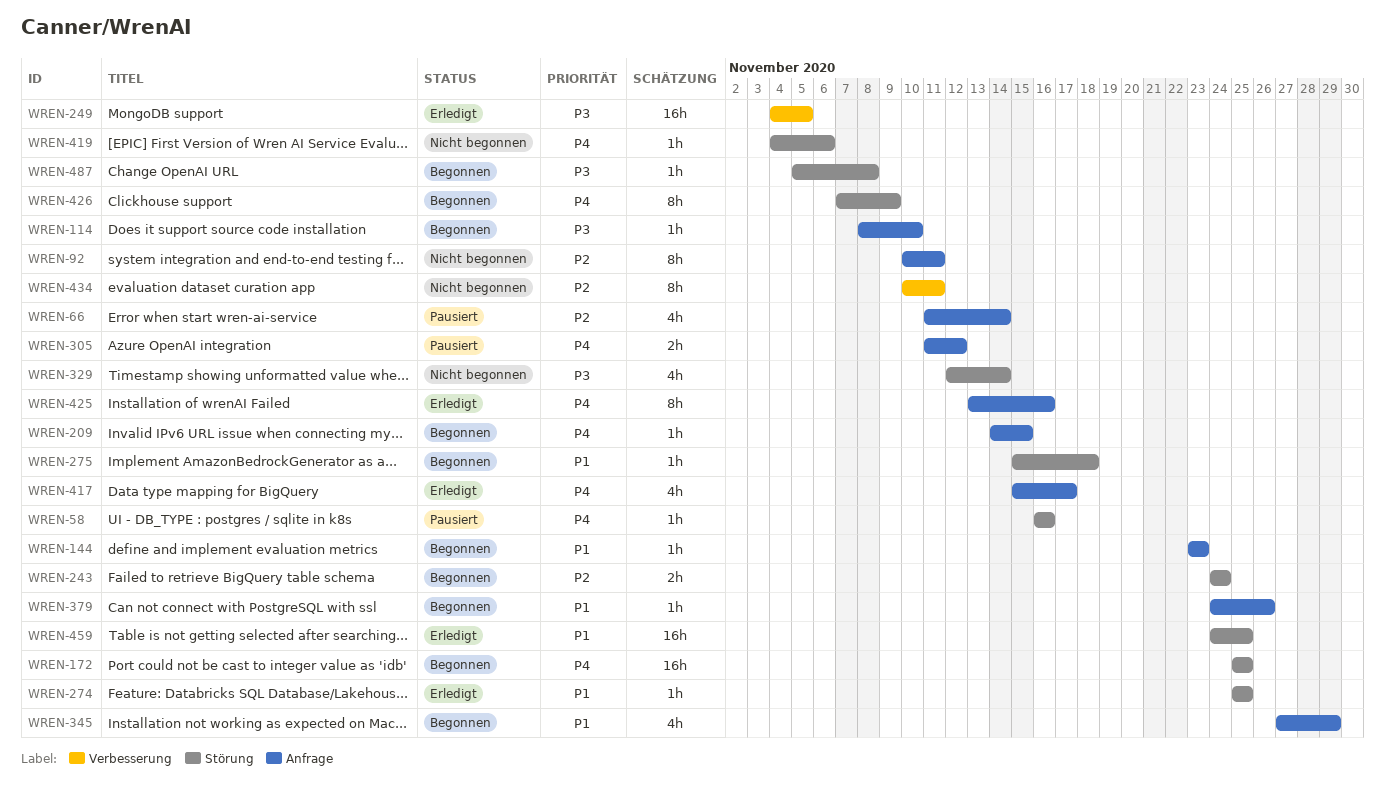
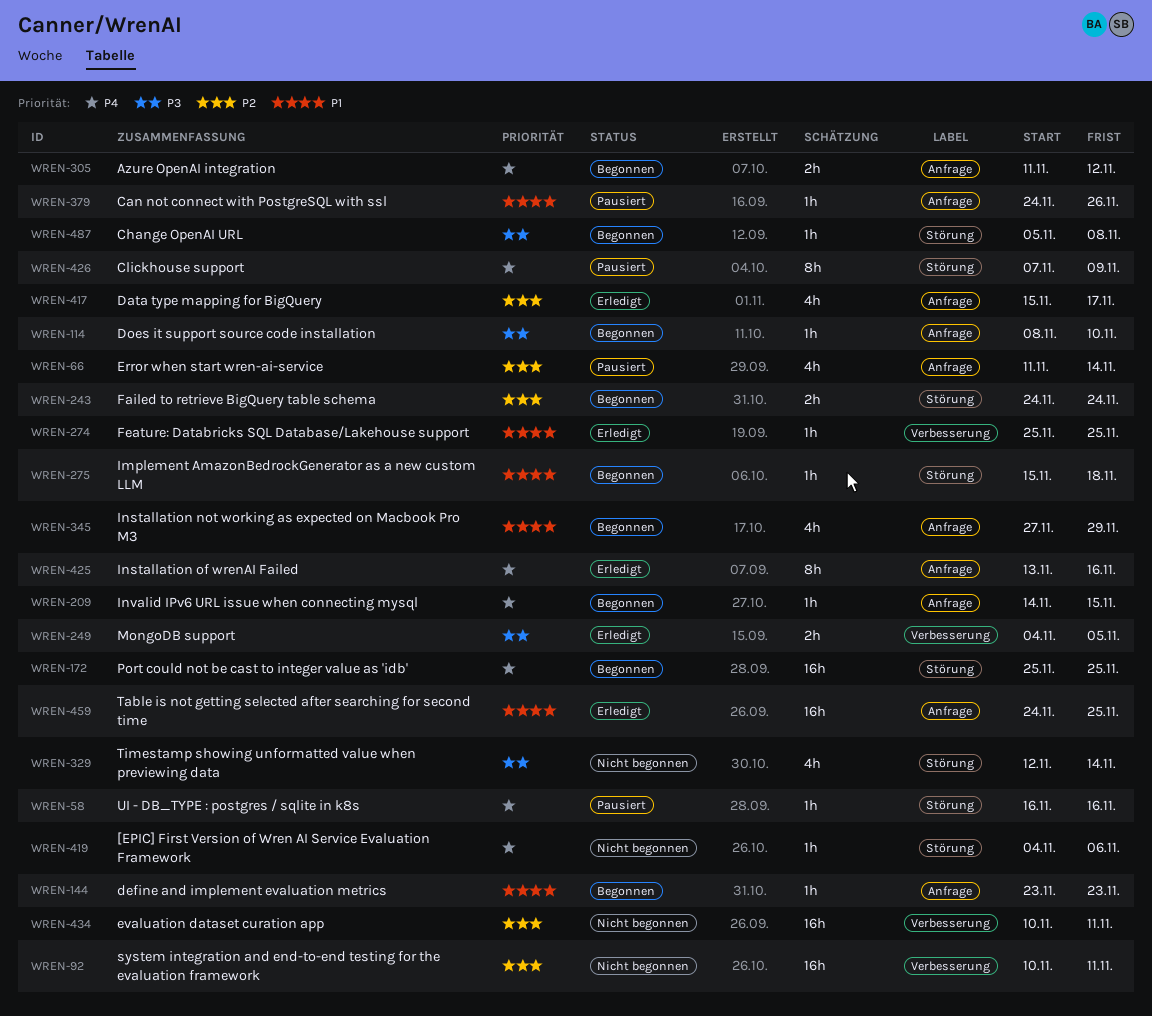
WREN-92, label: Anfrage -> Verbesserung
WREN-92, estimate: 8h -> 16h
WREN-249, estimate: 16h -> 2h
WREN-274, label: Störung -> Verbesserung
WREN-305, status: Pausiert -> Begonnen
WREN-379, status: Begonnen -> Pausiert
WREN-417, priority: P4 -> P2
WREN-426, status: Begonnen -> Pausiert
WREN-434, estimate: 8h -> 16h
WREN-459, label: Störung -> Anfrage

